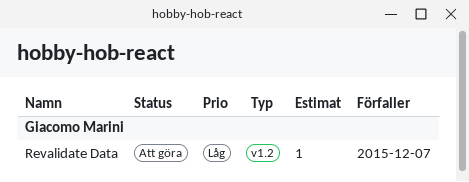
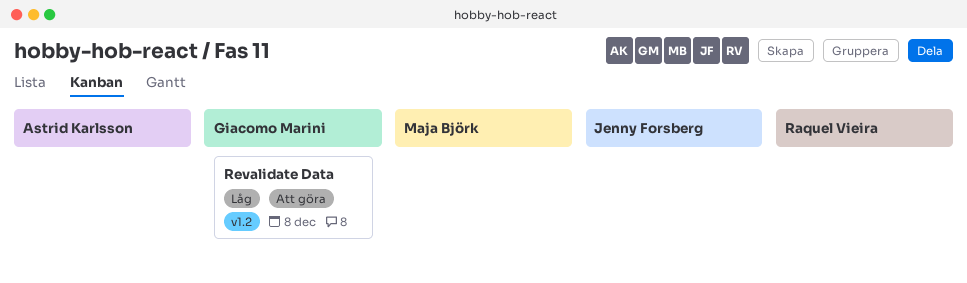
Revalidate Data, due: Dec 7 -> Dec 8

